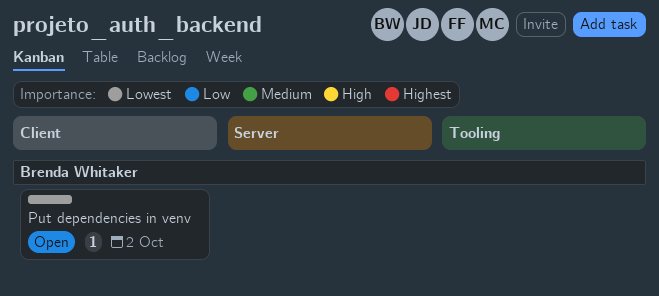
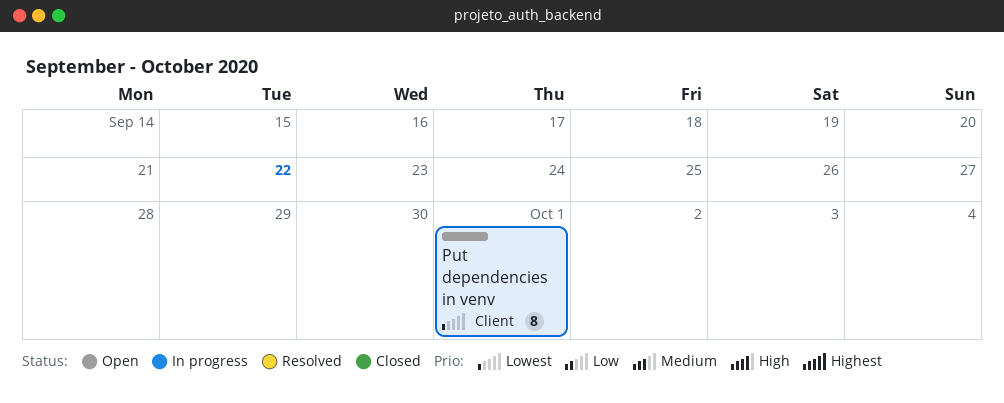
Put dependencies in venv, estimate: 1 -> 8
Put dependencies in venv, due: Oct 2 -> Oct 1

